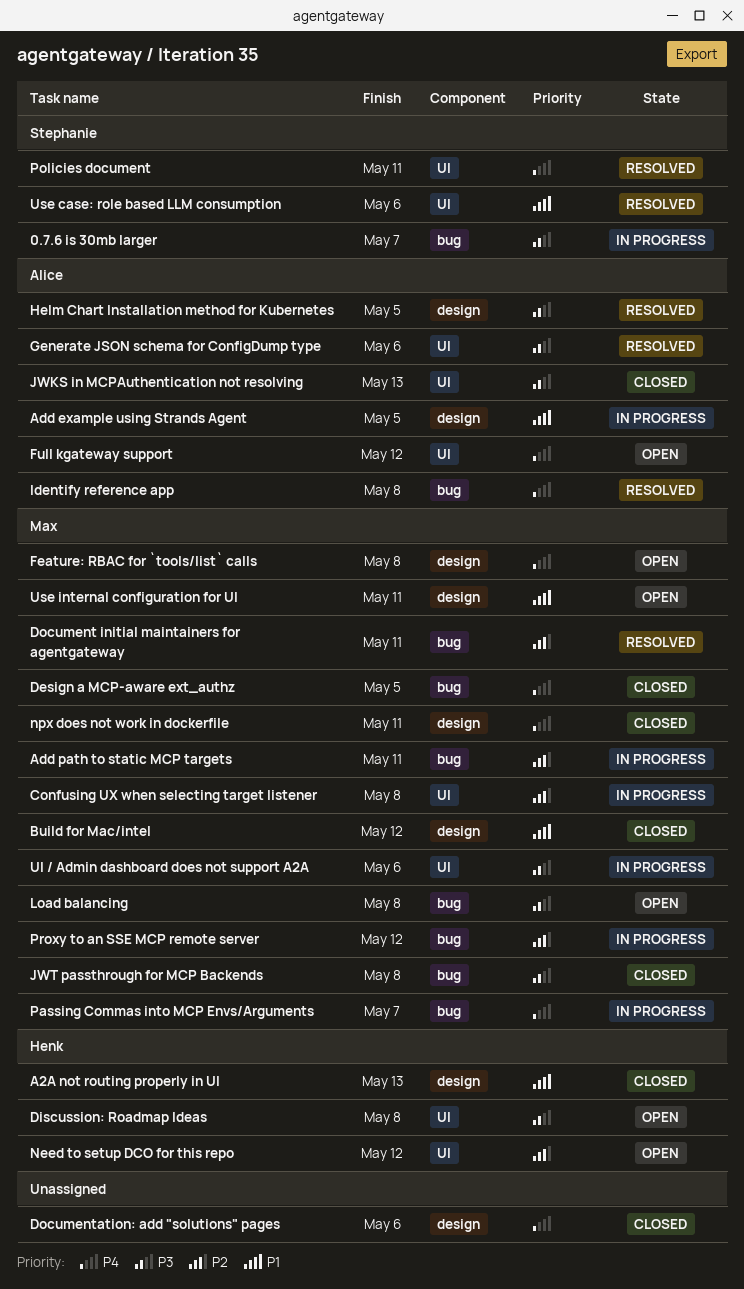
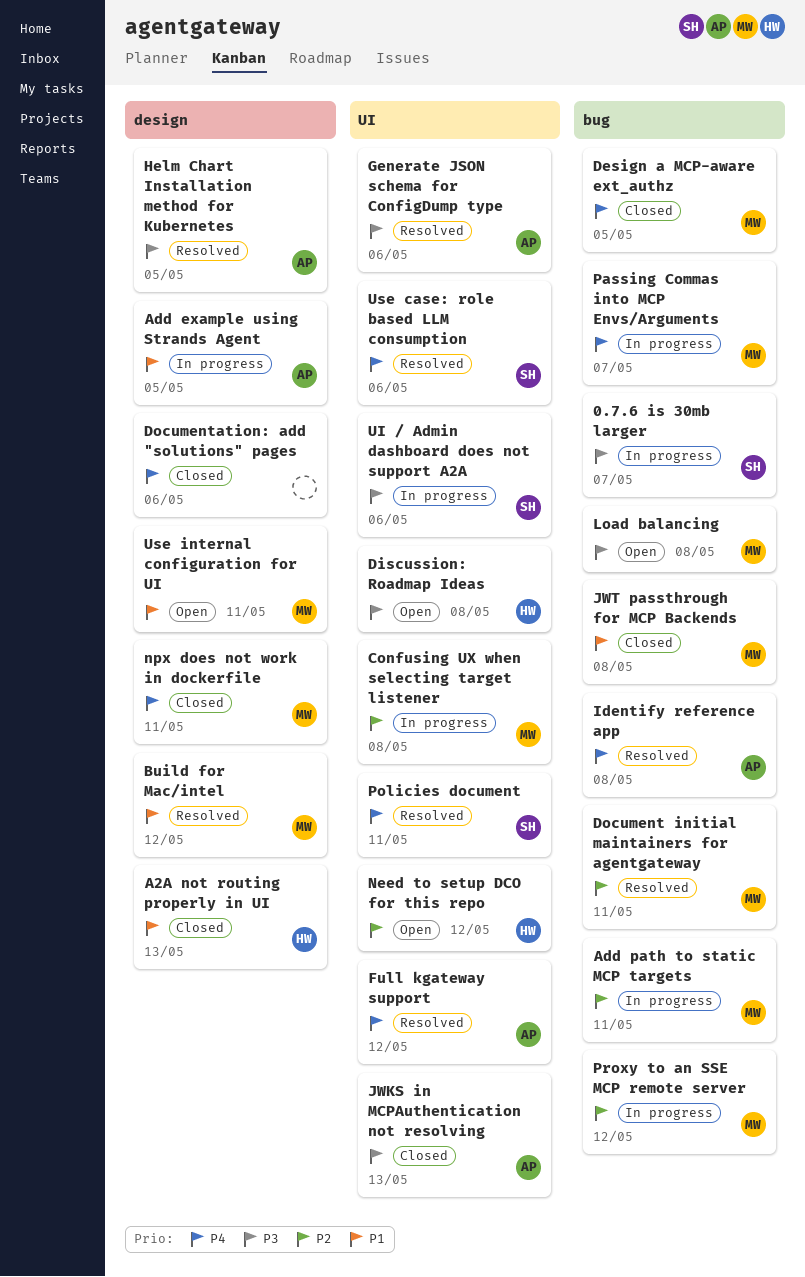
Build for Mac/intel, status: Closed -> Resolved
Feature: RBAC for `tools/list` calls: present -> none
Full kgateway support, status: Open -> Resolved
JWT passthrough for MCP Backends, priority: P3 -> P1
UI / Admin dashboard does not support A2A, owner: Max -> Stephanie
Use case: role based LLM consumption, priority: P1 -> P4

